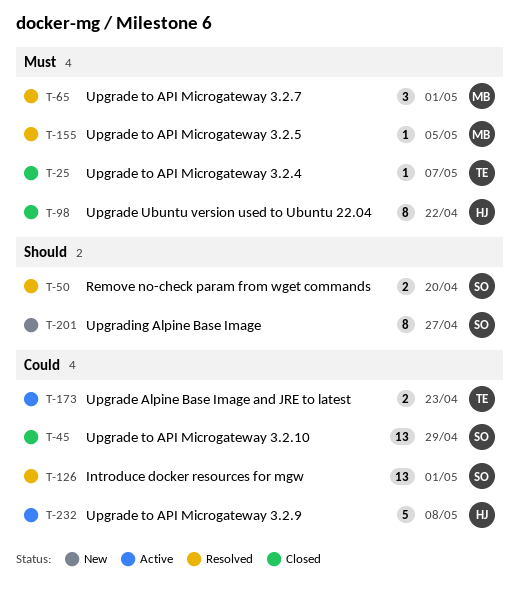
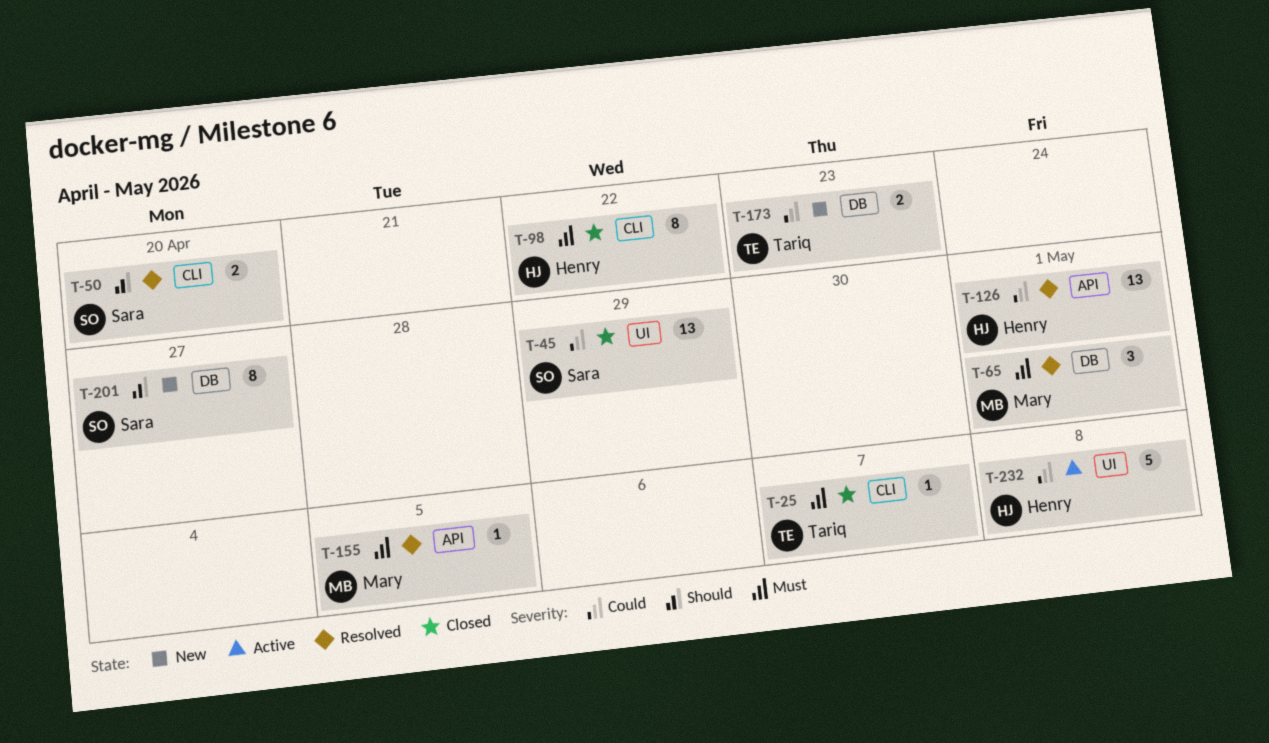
T-126, owner: Sara -> Henry
T-173, status: Active -> New

